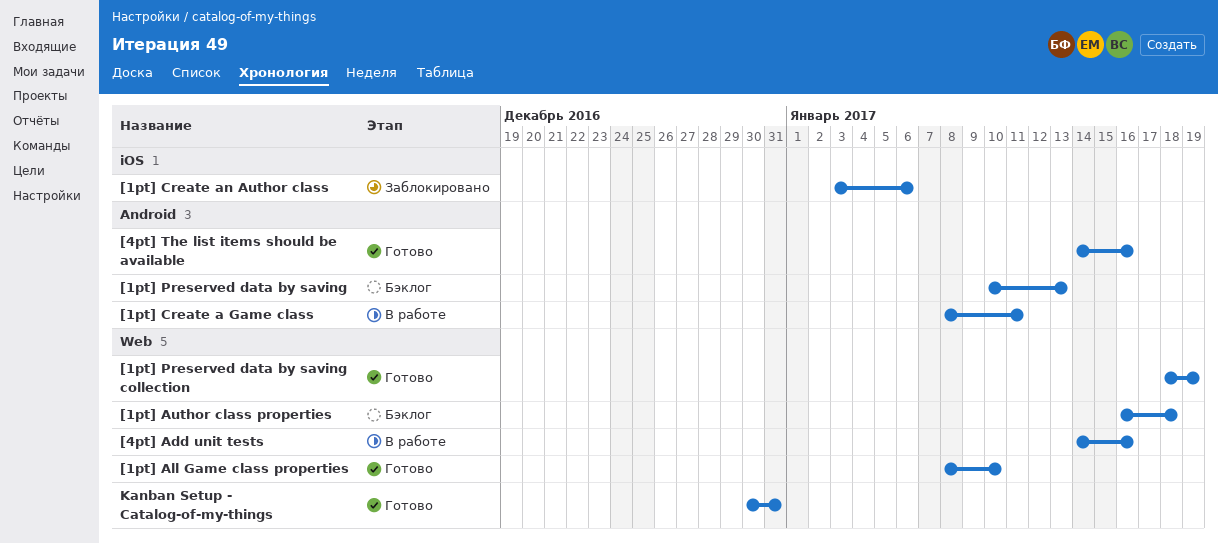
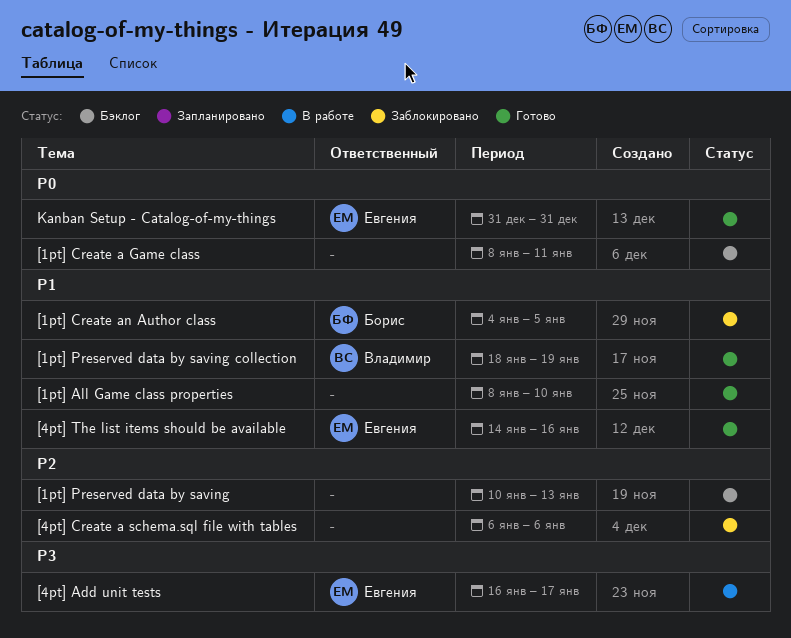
[1pt] Author class properties: present -> none
[1pt] Create a Game class, status: В работе -> Бэклог
[1pt] Create an Author class, start: Jan 3 -> Jan 4
[1pt] Create an Author class, due: Jan 6 -> Jan 5
[4pt] Add unit tests, start: Jan 14 -> Jan 16
[4pt] Add unit tests, due: Jan 16 -> Jan 17
[4pt] Create a schema.sql file with tables: none -> present
Kanban Setup - Catalog-of-my-things, start: Dec 30 -> Dec 31

